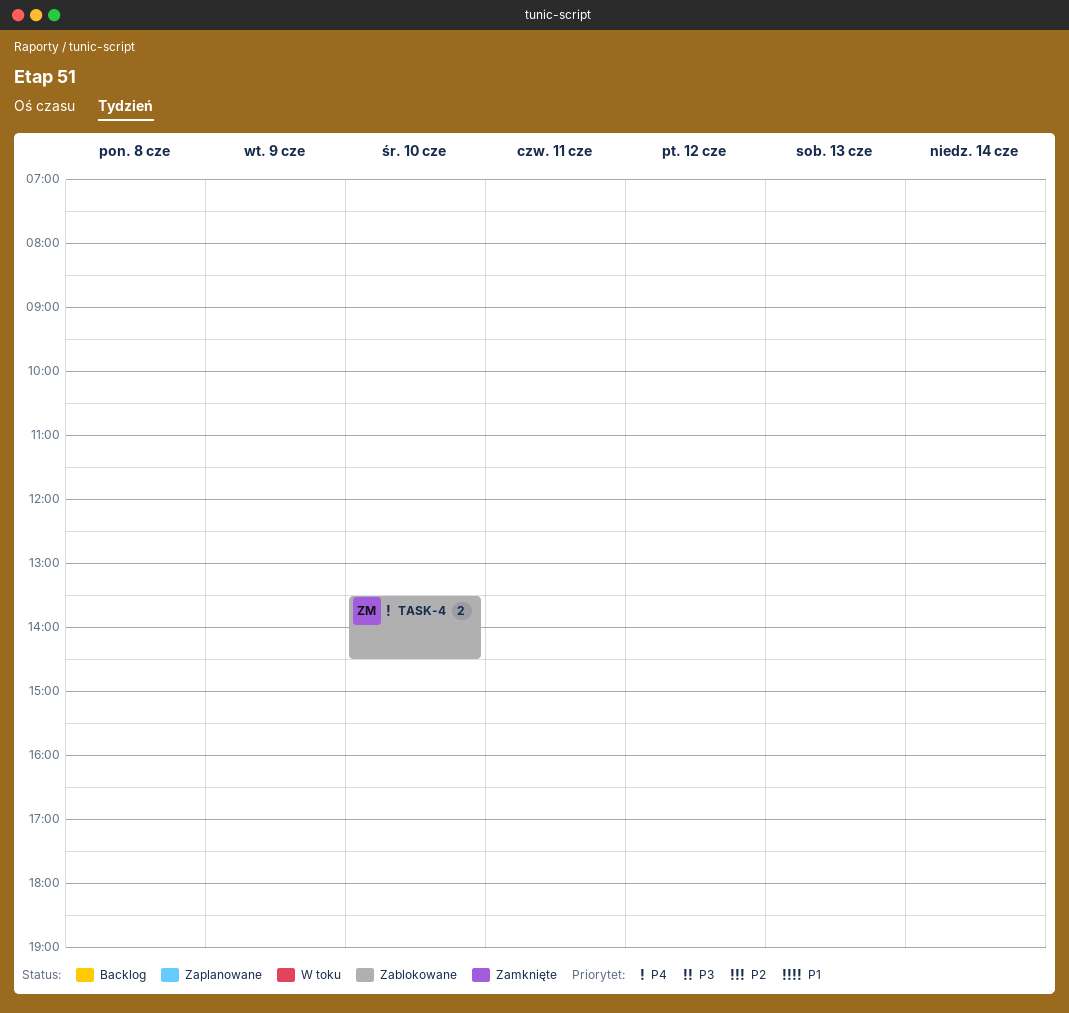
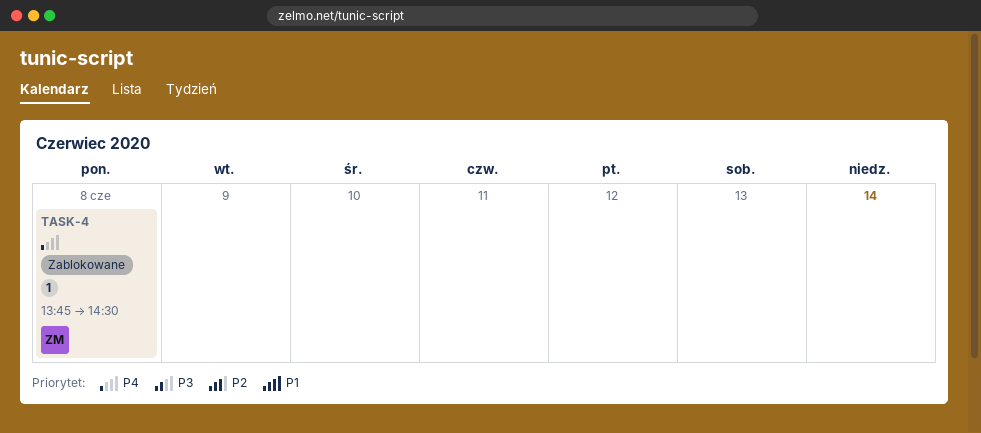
TASK-4, estimate: 2 -> 1
TASK-4, day: Jun 10 -> Jun 8
TASK-4, begins: 13:30 -> 13:45

